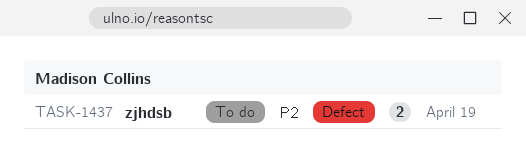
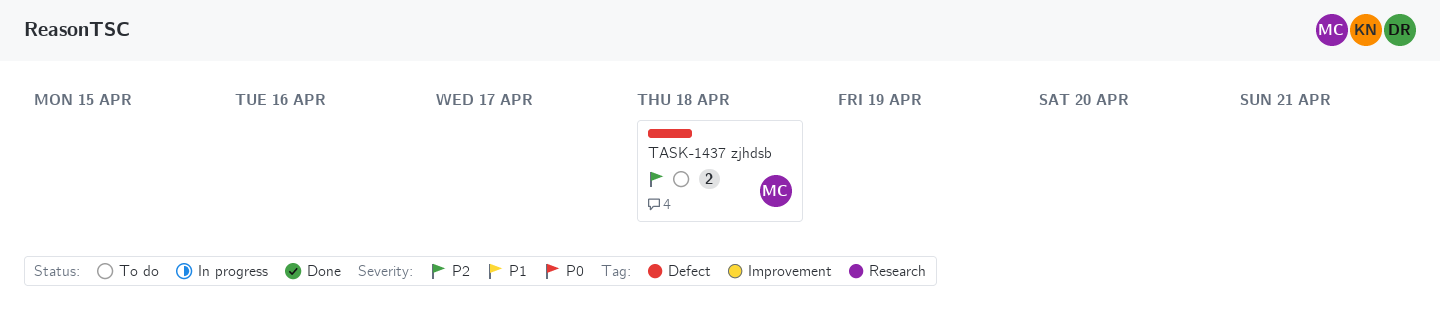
TASK-1437, due: Apr 19 -> Apr 18

